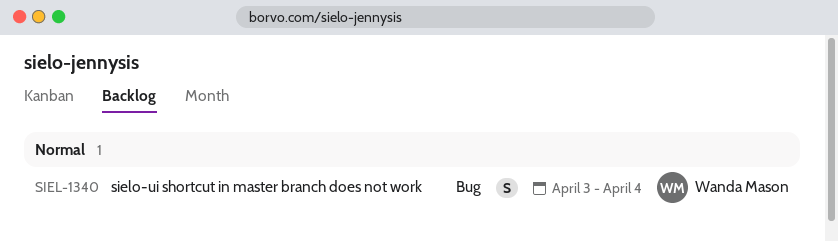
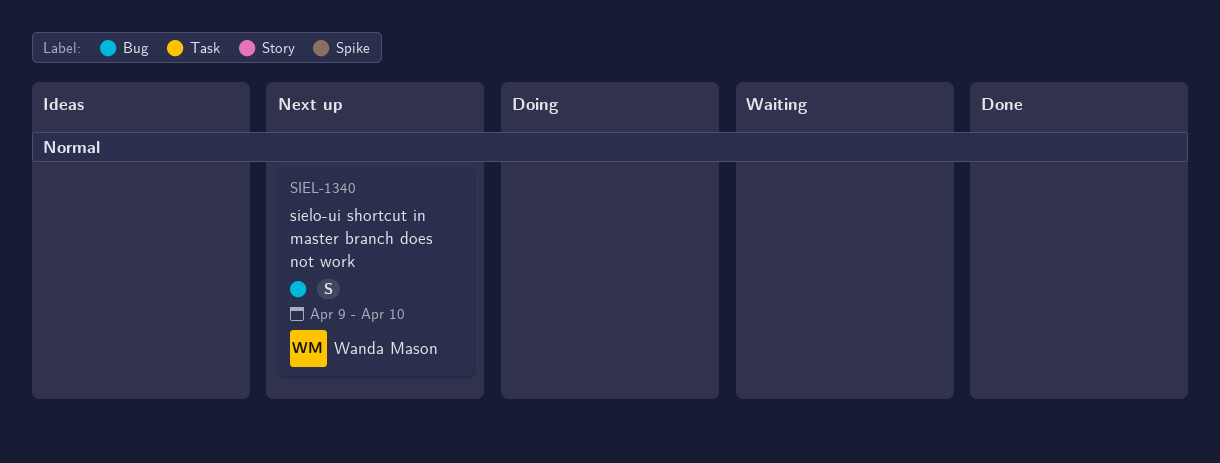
SIEL-1340, start: Apr 3 -> Apr 9
SIEL-1340, due: Apr 4 -> Apr 10

